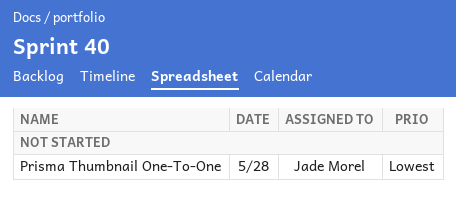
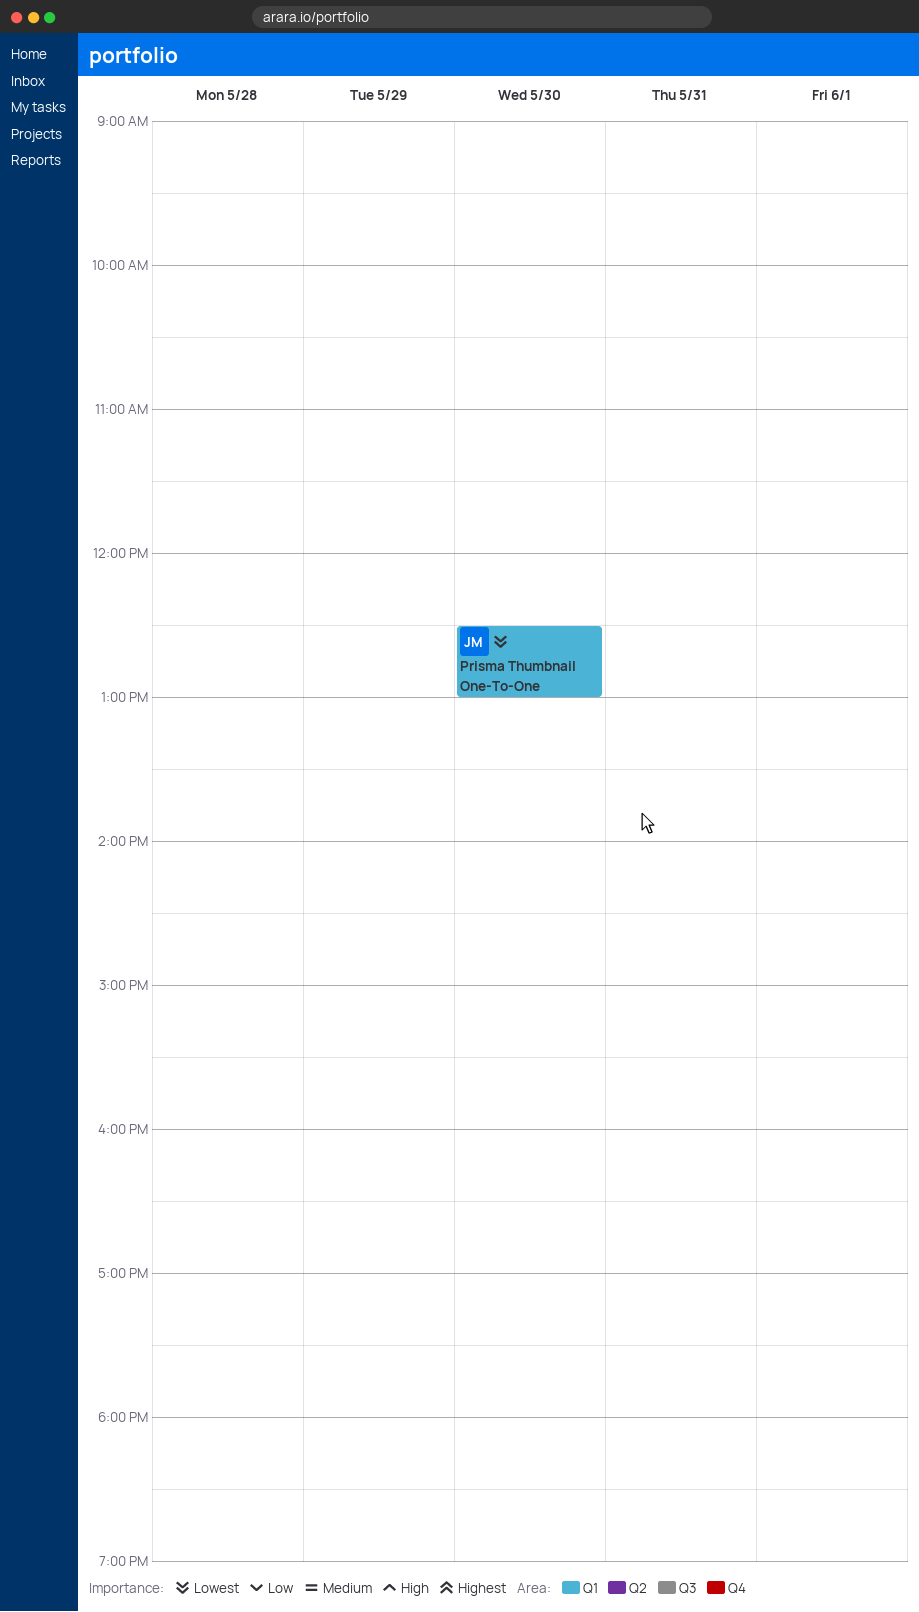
Prisma Thumbnail One-To-One, day: May 28 -> May 30

